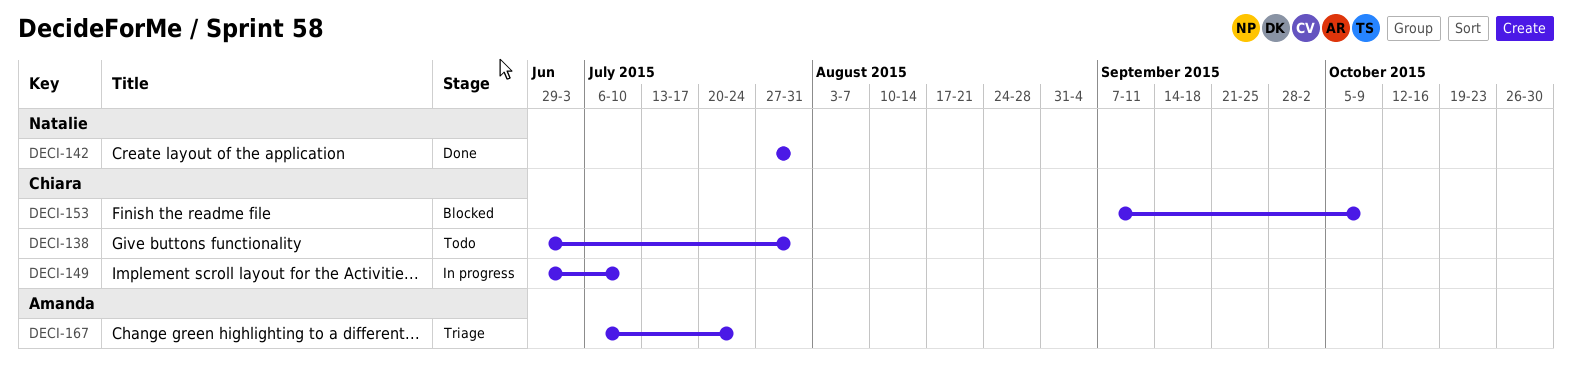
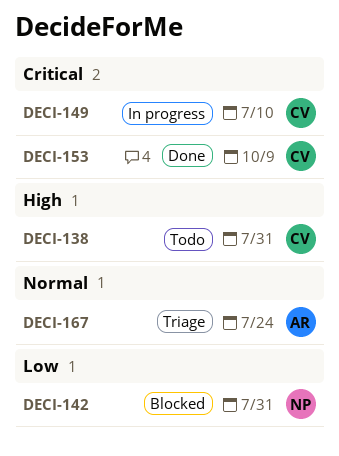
DECI-142, status: Done -> Blocked
DECI-153, status: Blocked -> Done

